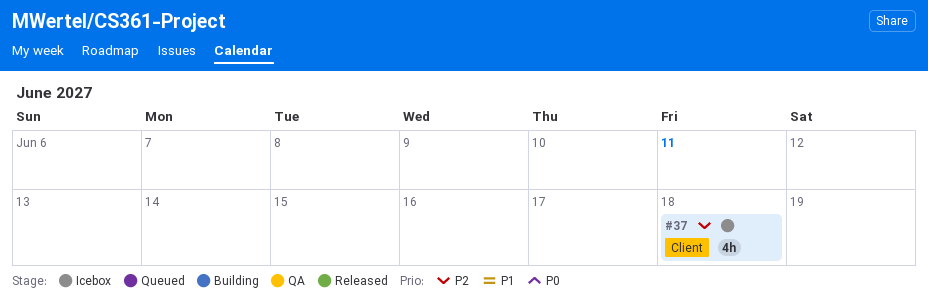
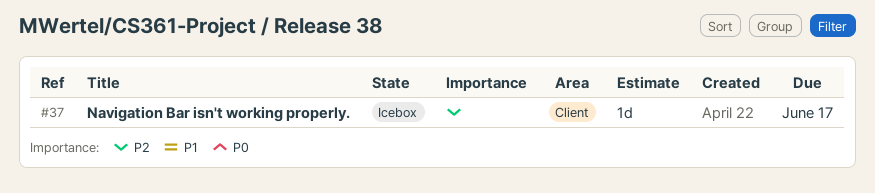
#37, estimate: 4h -> 1d
#37, due: Jun 18 -> Jun 17

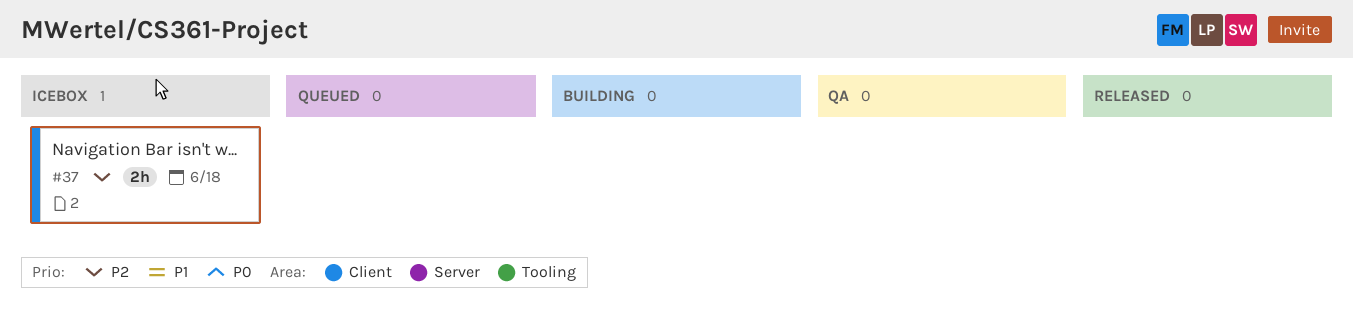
#37, estimate: 1d -> 2h
#37, due: Jun 17 -> Jun 18

